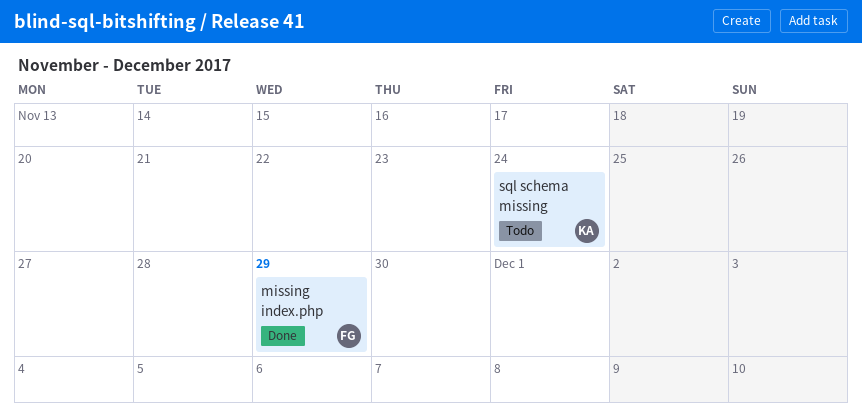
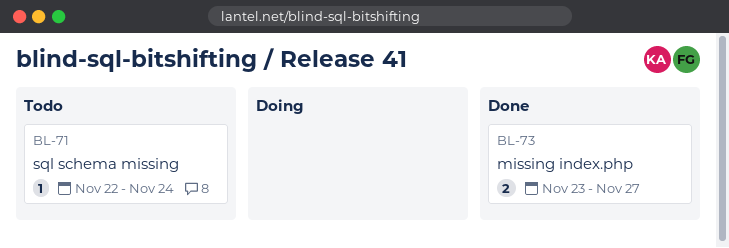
missing index.php, due: Nov 29 -> Nov 27

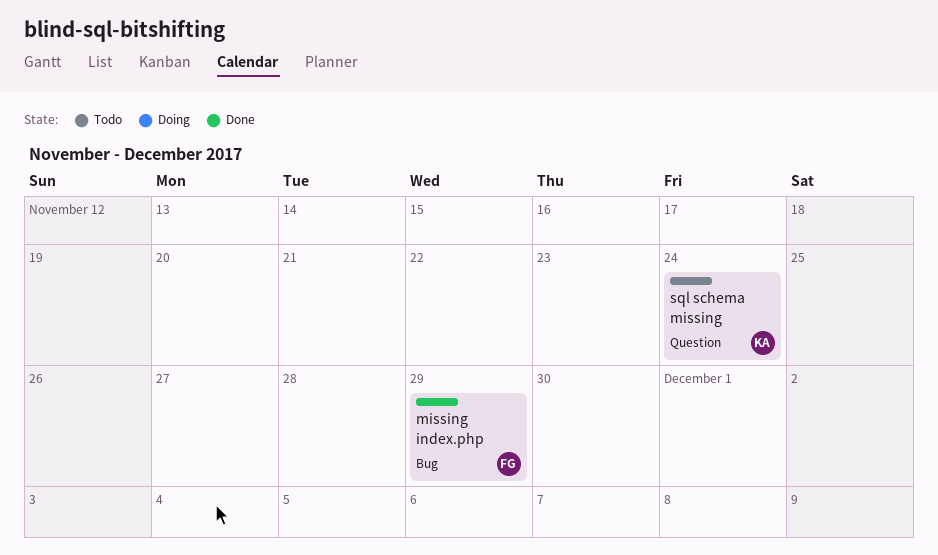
missing index.php, due: Nov 27 -> Nov 29

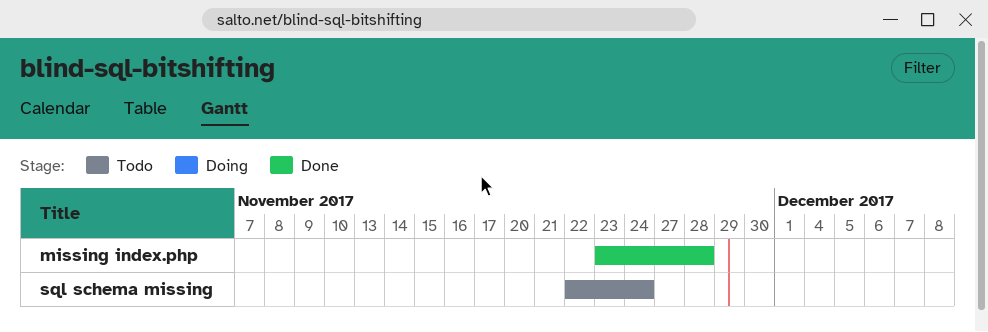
missing index.php, due: Nov 29 -> Nov 28

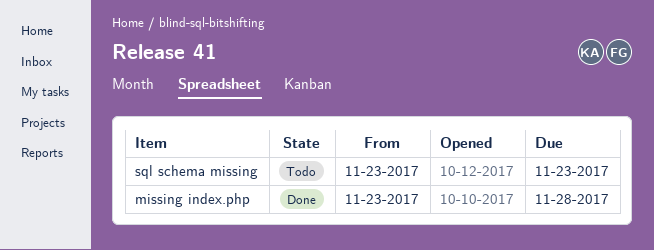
sql schema missing, start: Nov 22 -> Nov 23
sql schema missing, due: Nov 24 -> Nov 23

